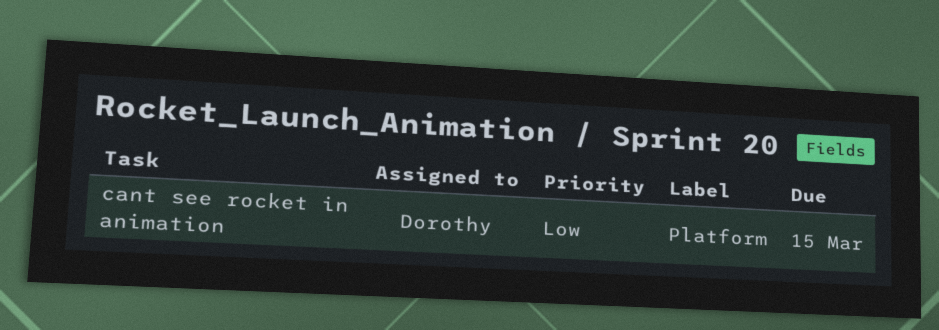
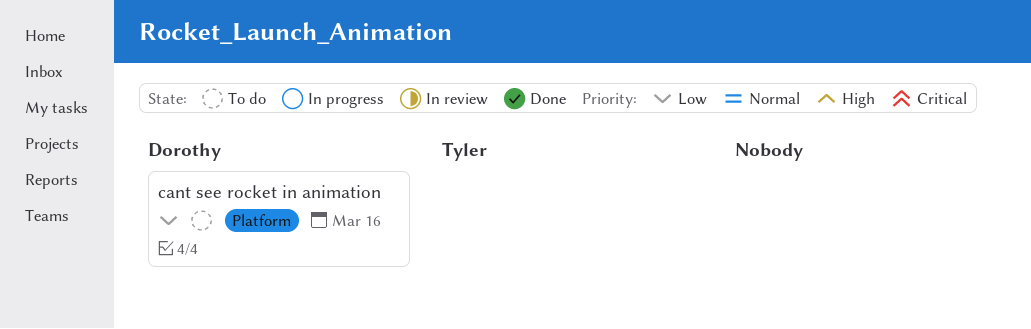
cant see rocket in animation, due: Mar 15 -> Mar 16

